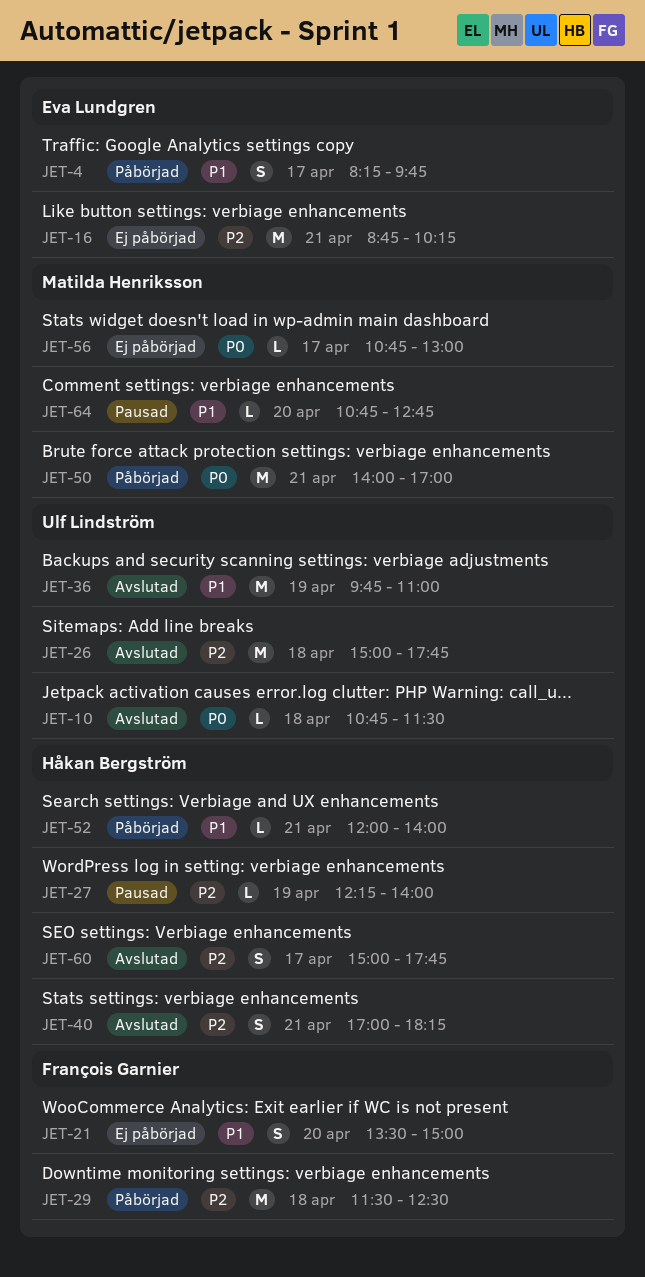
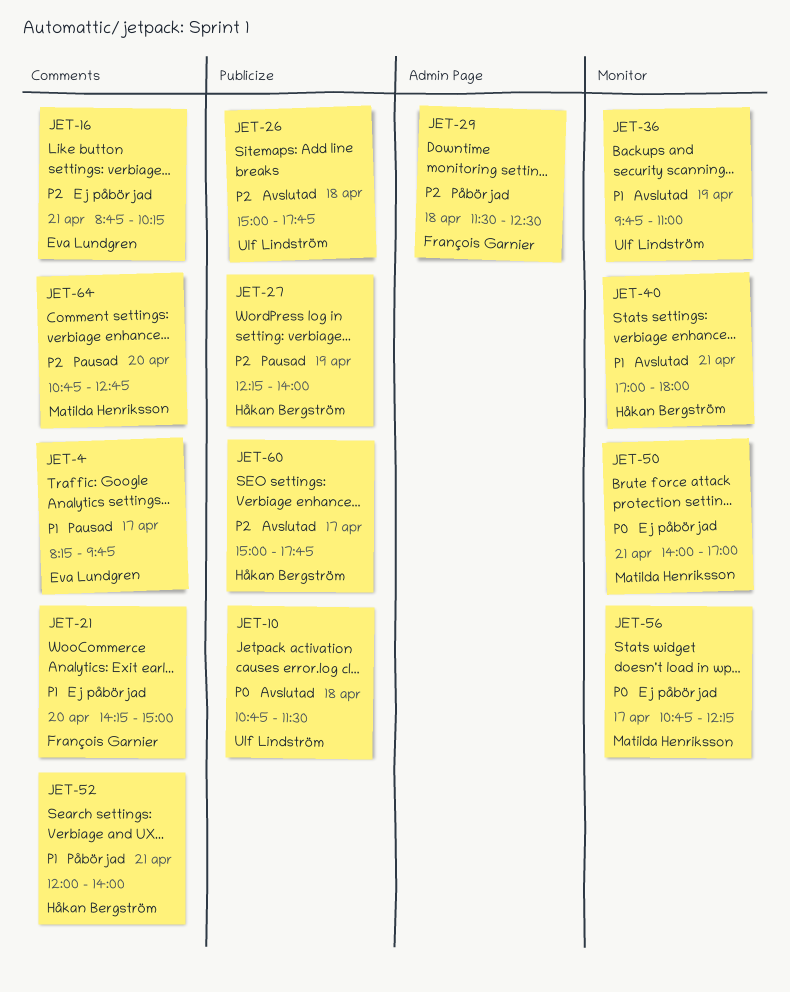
JET-4, status: Påbörjad -> Pausad
JET-21, begins: 13:30 -> 14:15
JET-40, priority: P2 -> P1
JET-40, ends: 18:15 -> 18:00
JET-50, status: Påbörjad -> Ej påbörjad
JET-56, ends: 13:00 -> 12:15
JET-64, priority: P1 -> P2

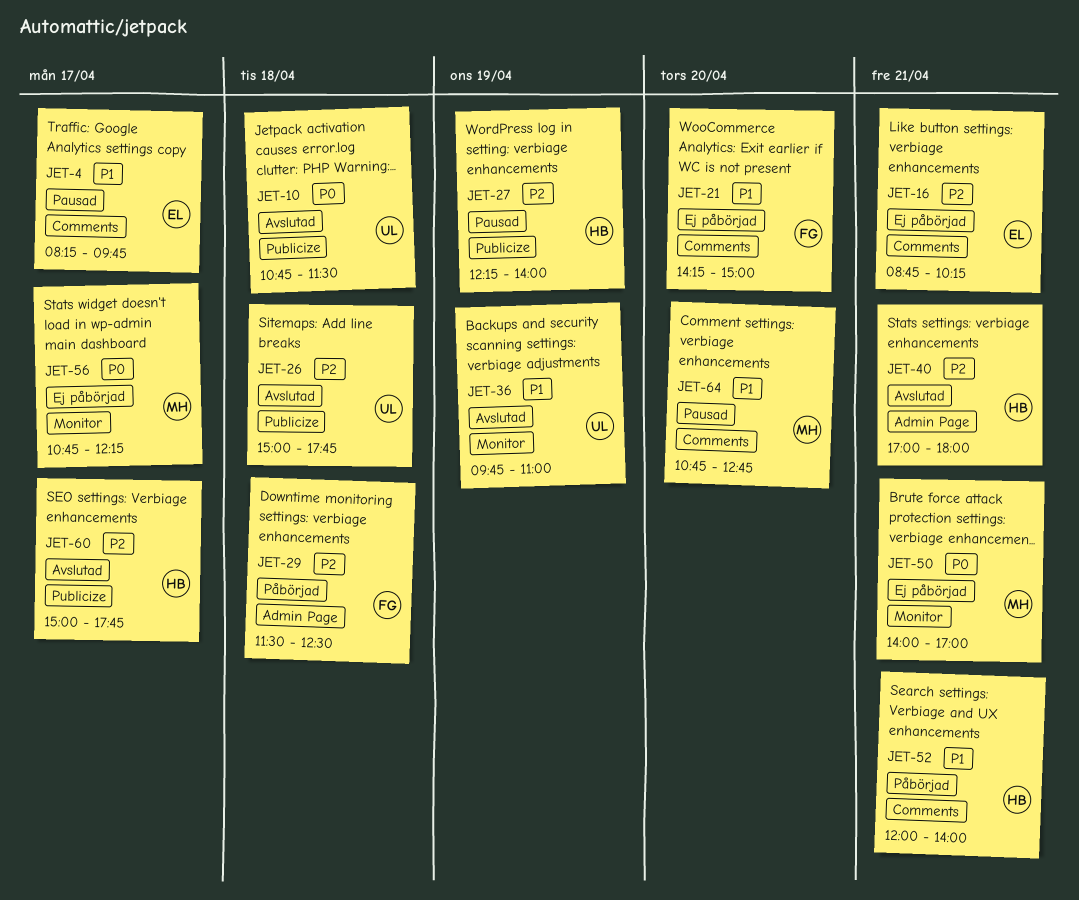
JET-40, priority: P1 -> P2
JET-40, label: Monitor -> Admin Page
JET-64, priority: P2 -> P1

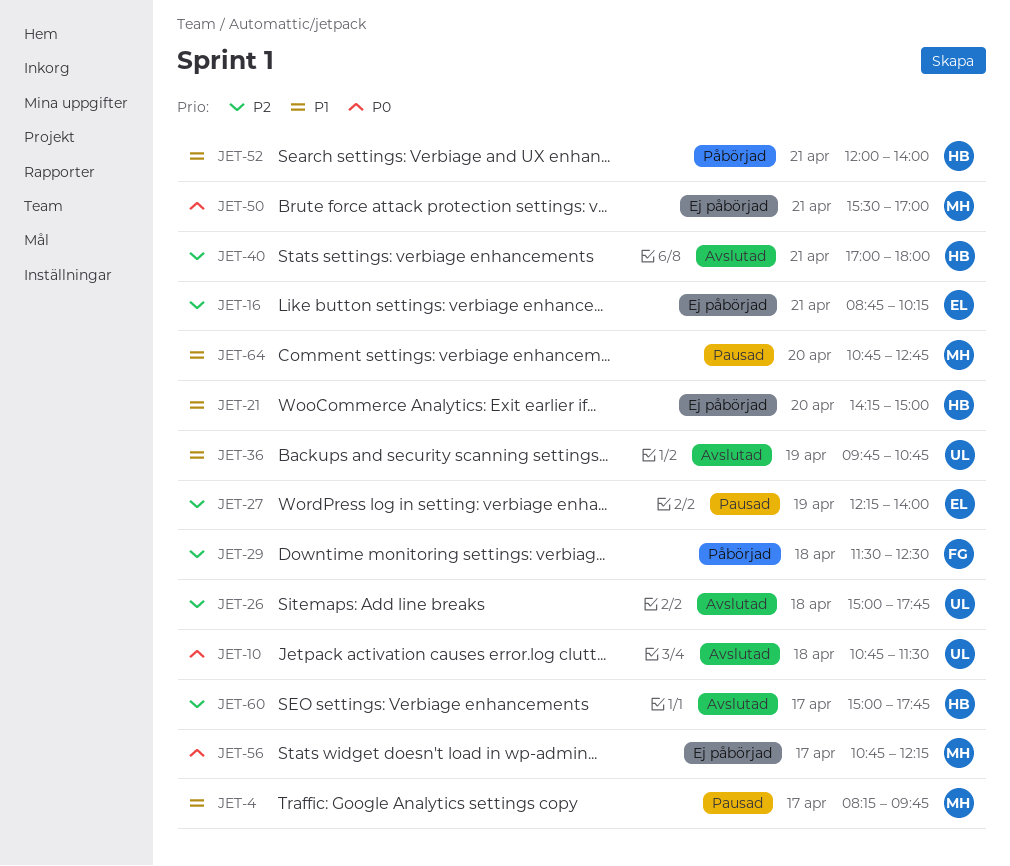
JET-4, owner: EL -> MH
JET-21, owner: FG -> HB
JET-27, owner: HB -> EL
JET-36, ends: 11:00 -> 10:45
JET-50, begins: 14:00 -> 15:30

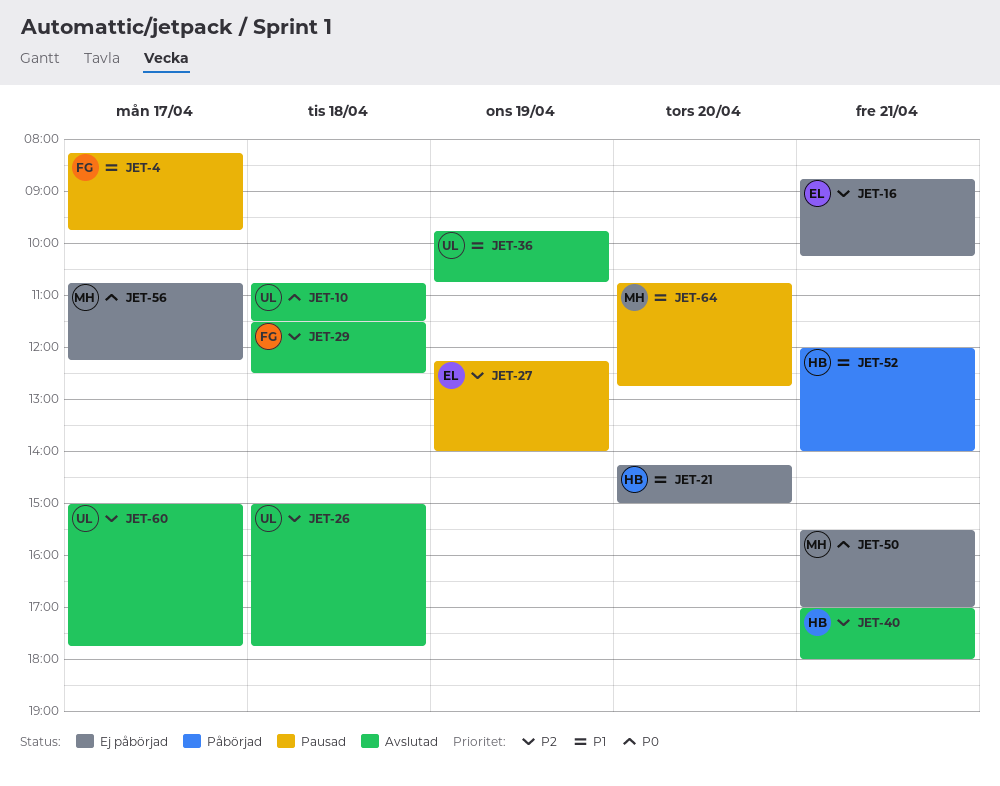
JET-4, owner: MH -> FG
JET-29, status: Påbörjad -> Avslutad
JET-60, owner: HB -> UL

